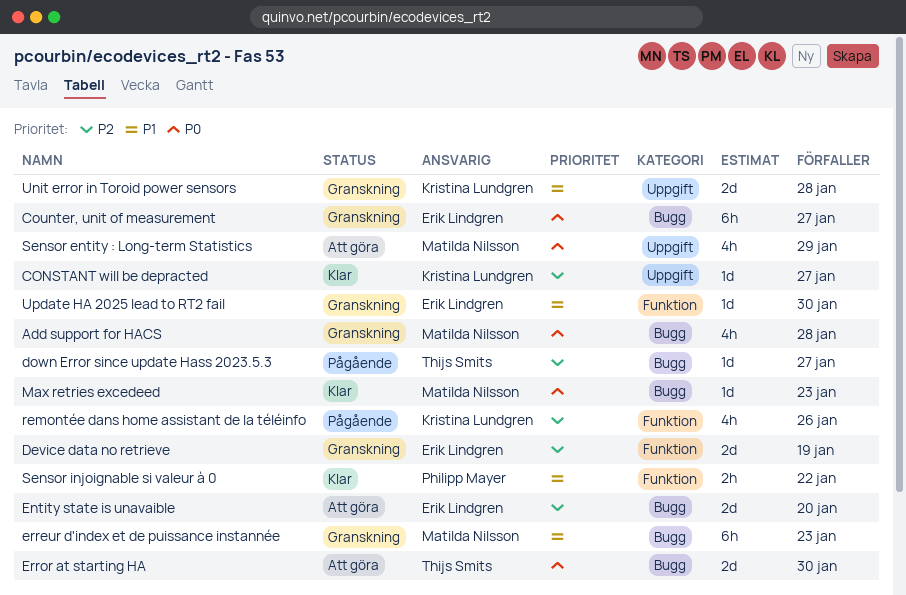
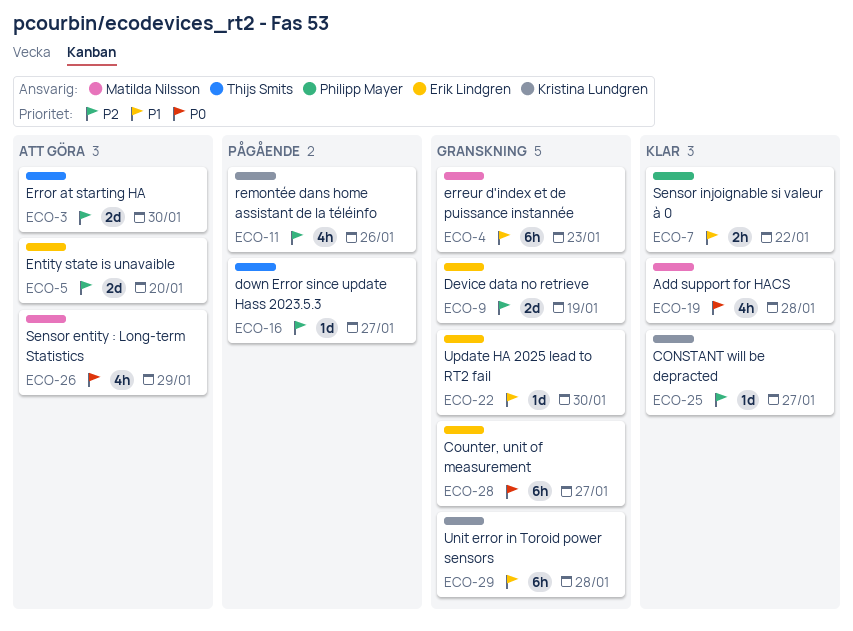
Add support for HACS, status: Granskning -> Klar
Error at starting HA, priority: P0 -> P2
Max retries excedeed: present -> none
Unit error in Toroid power sensors, estimate: 2d -> 6h

